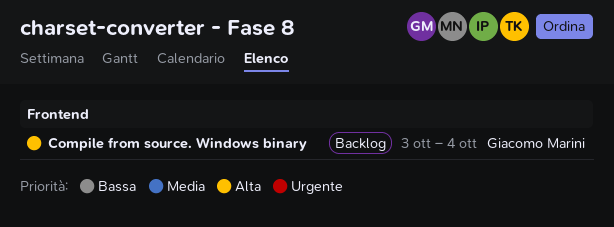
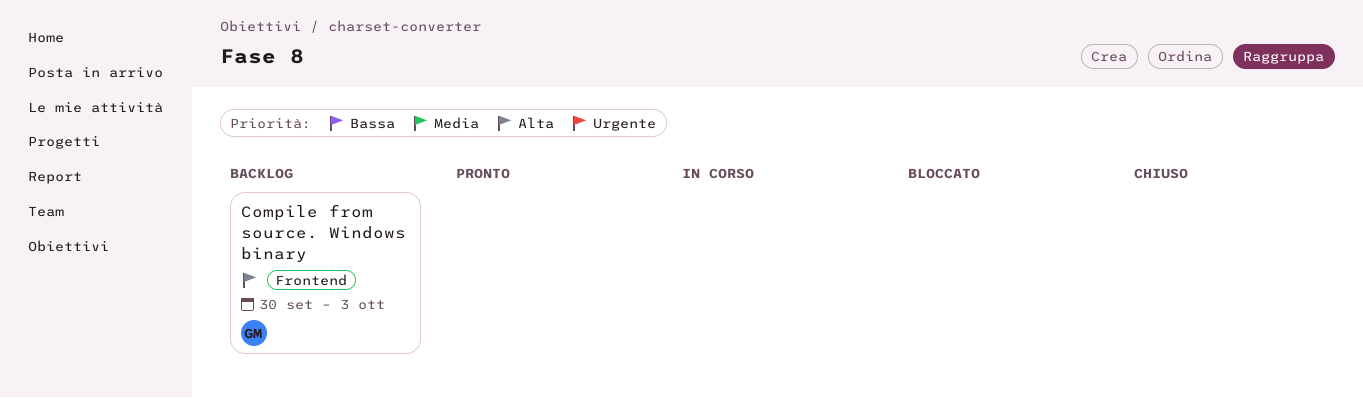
Compile from source. Windows binary, start: Oct 3 -> Sep 30
Compile from source. Windows binary, due: Oct 4 -> Oct 3

